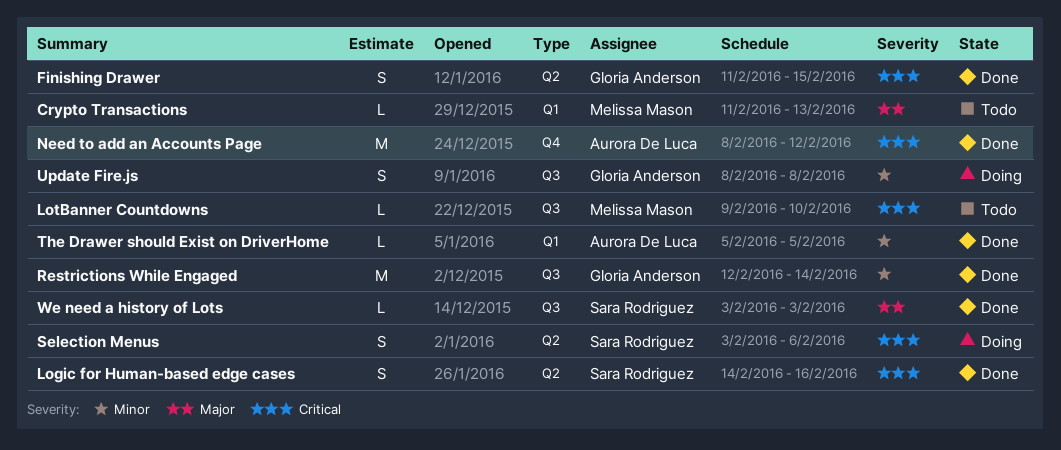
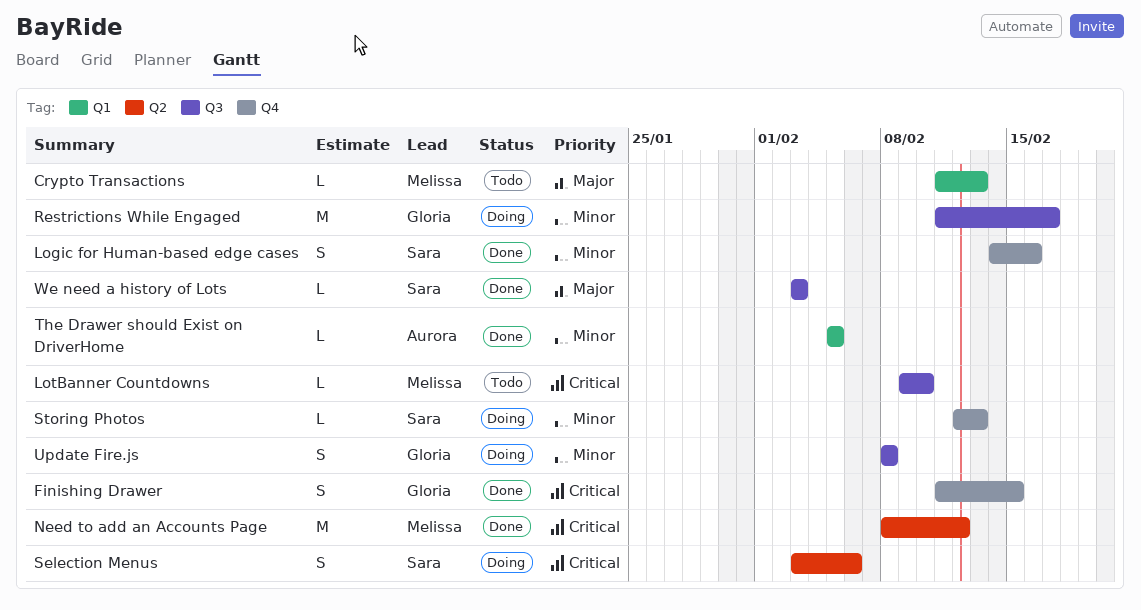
Finishing Drawer, label: Q2 -> Q4
Logic for Human-based edge cases, priority: Critical -> Minor
Logic for Human-based edge cases, label: Q2 -> Q4
Need to add an Accounts Page, owner: Aurora De Luca -> Melissa Mason
Need to add an Accounts Page, label: Q4 -> Q2
Restrictions While Engaged, status: Done -> Doing
Restrictions While Engaged, start: Feb 12 -> Feb 11
Restrictions While Engaged, due: Feb 14 -> Feb 17
Storing Photos: none -> present

